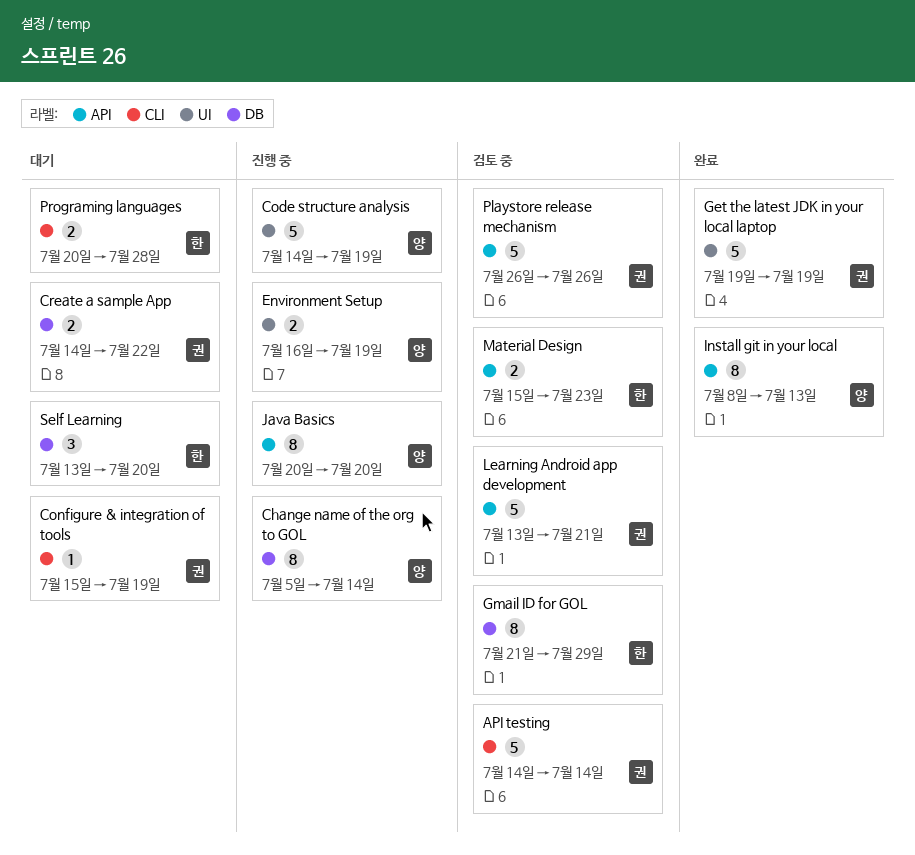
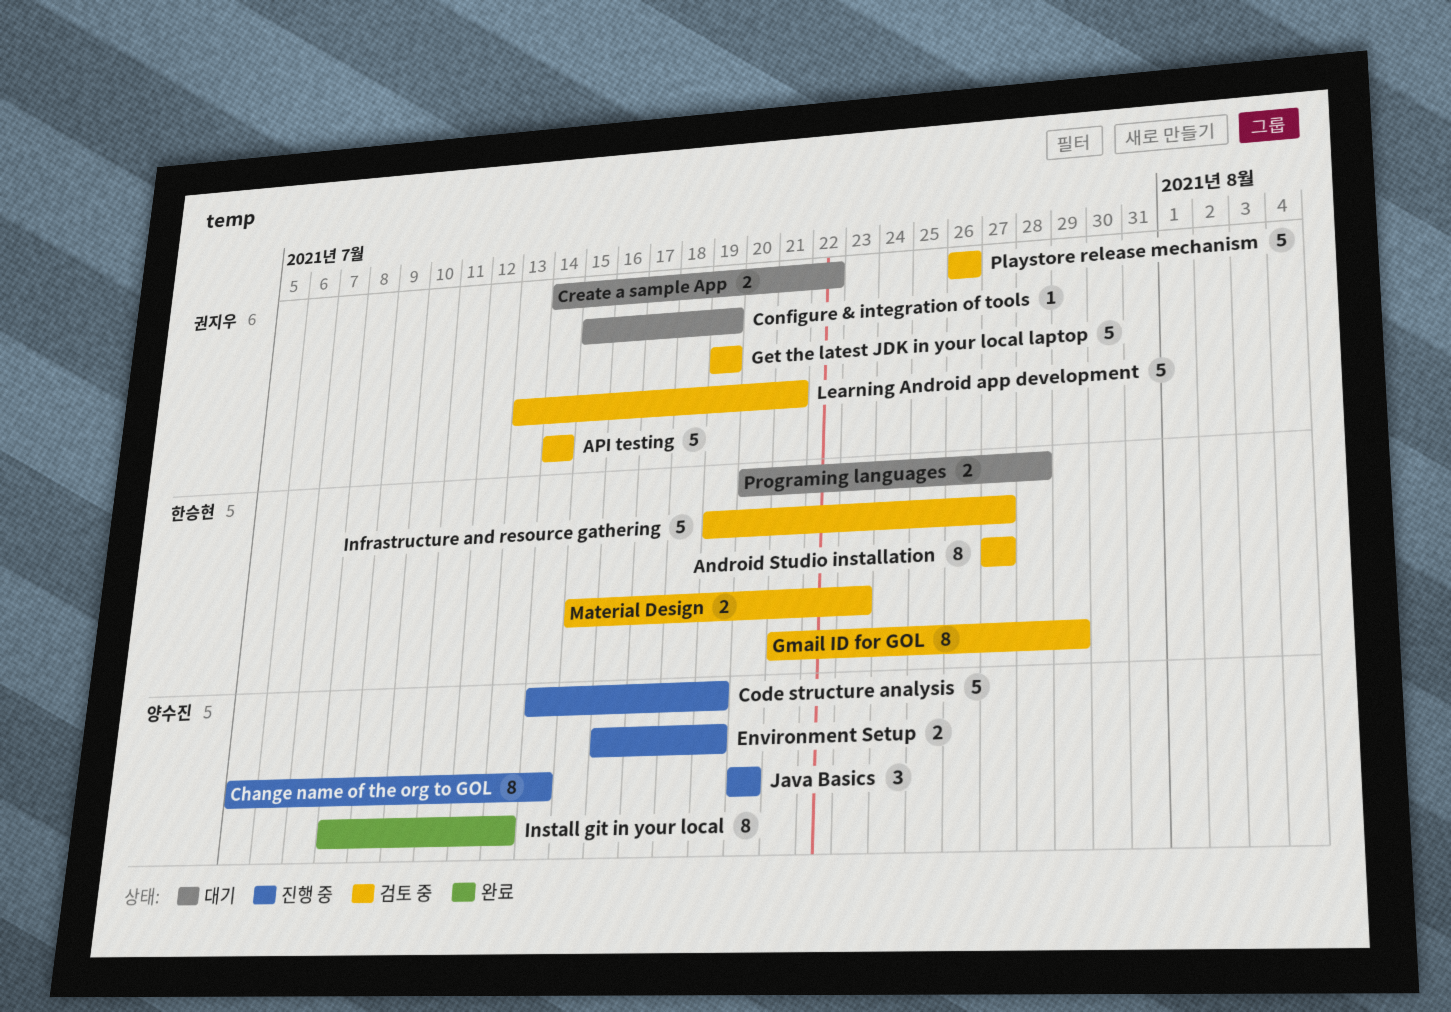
Android Studio installation: none -> present
Get the latest JDK in your local laptop, status: 완료 -> 검토 중
Infrastructure and resource gathering: none -> present
Java Basics, estimate: 8 -> 3
Self Learning: present -> none

